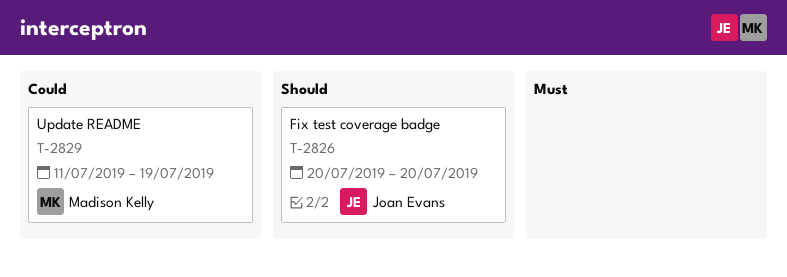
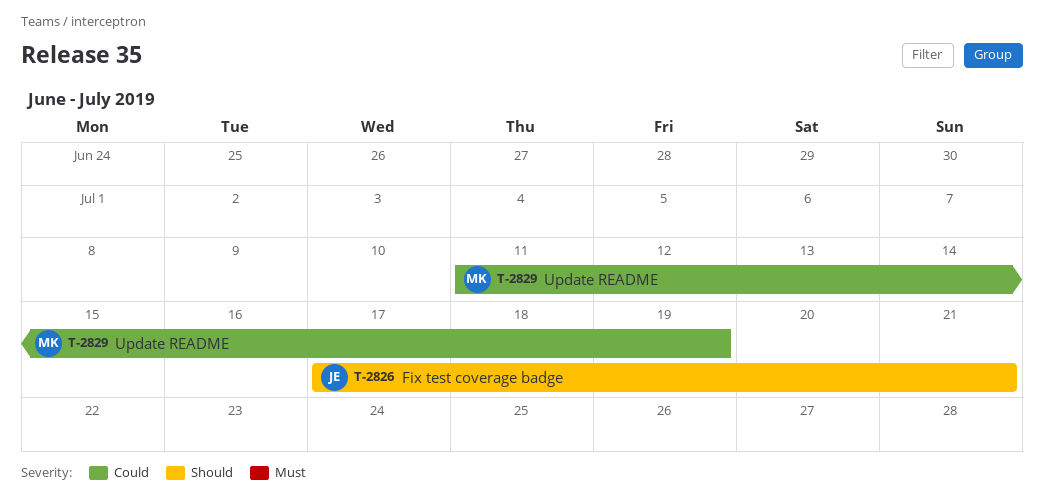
T-2826, start: Jul 20 -> Jul 17
T-2826, due: Jul 20 -> Jul 21

